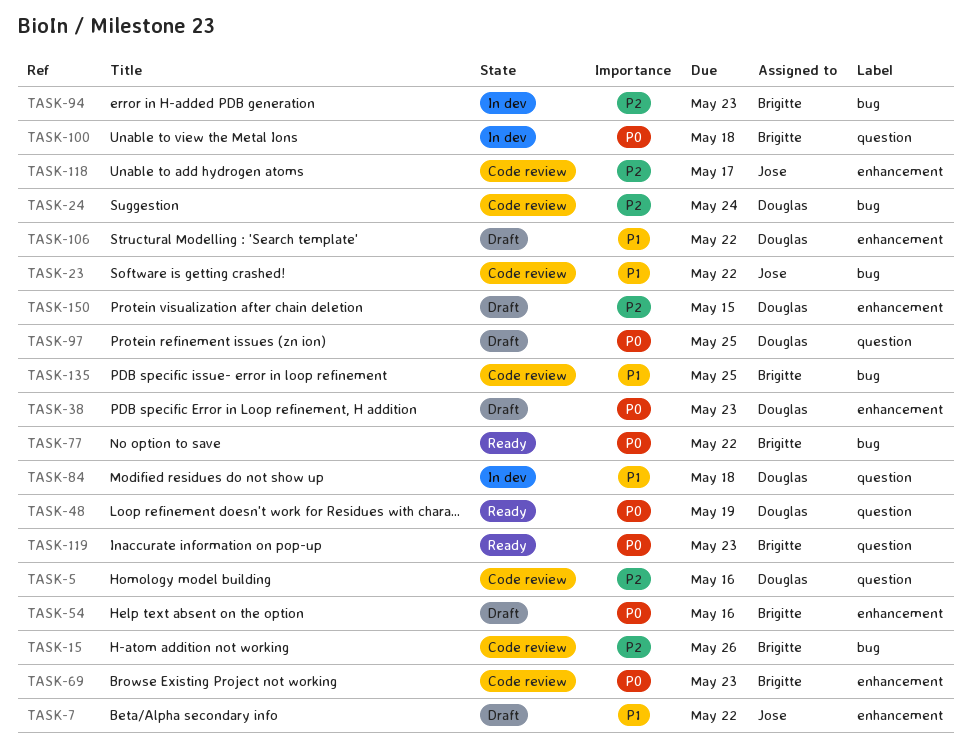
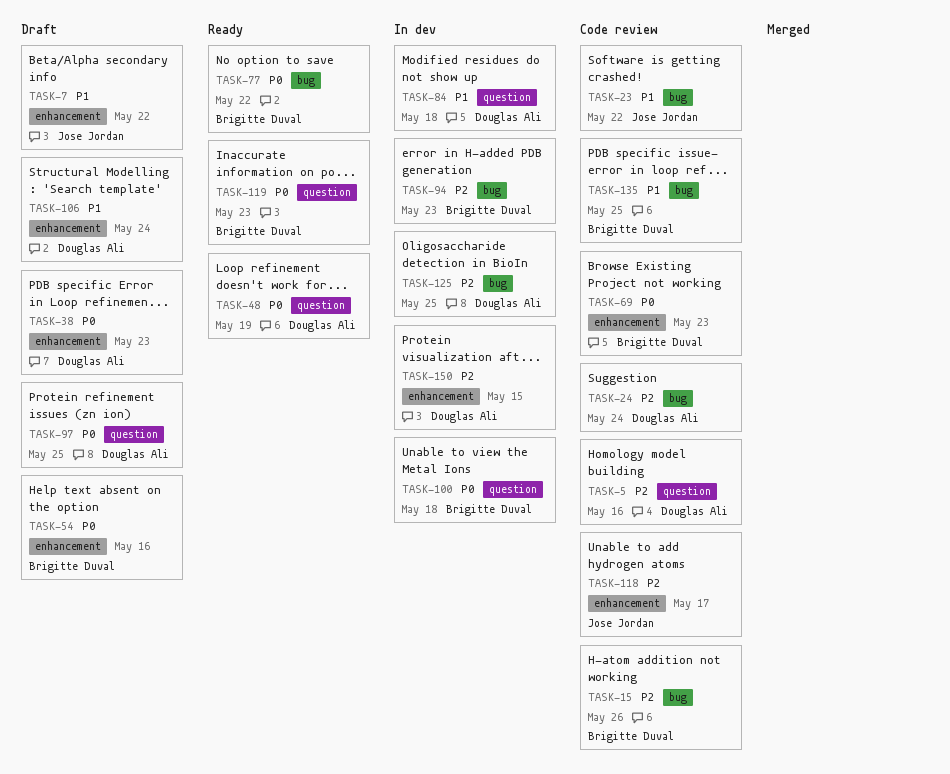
TASK-106, due: May 22 -> May 24
TASK-125: none -> present
TASK-150, status: Draft -> In dev

